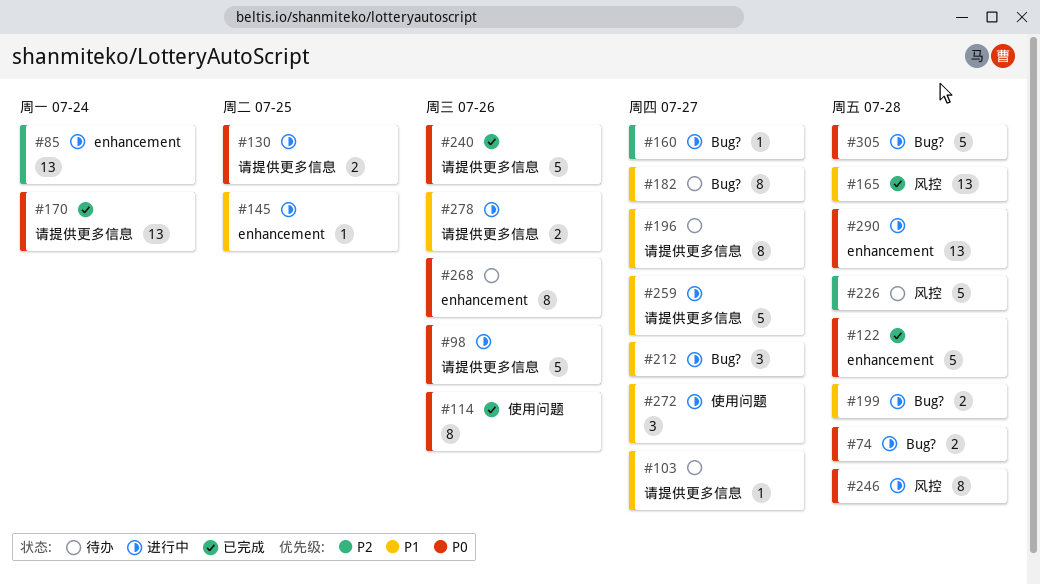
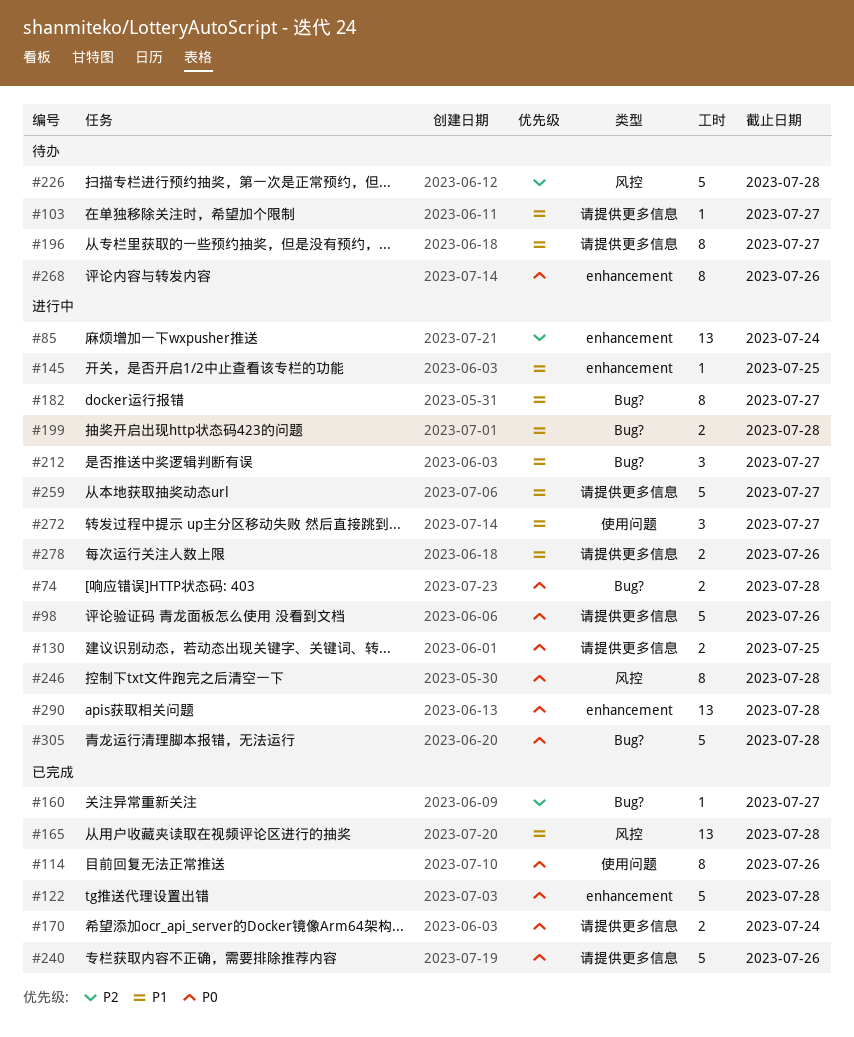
#160, status: 进行中 -> 已完成
#170, estimate: 13 -> 2
#182, status: 待办 -> 进行中

